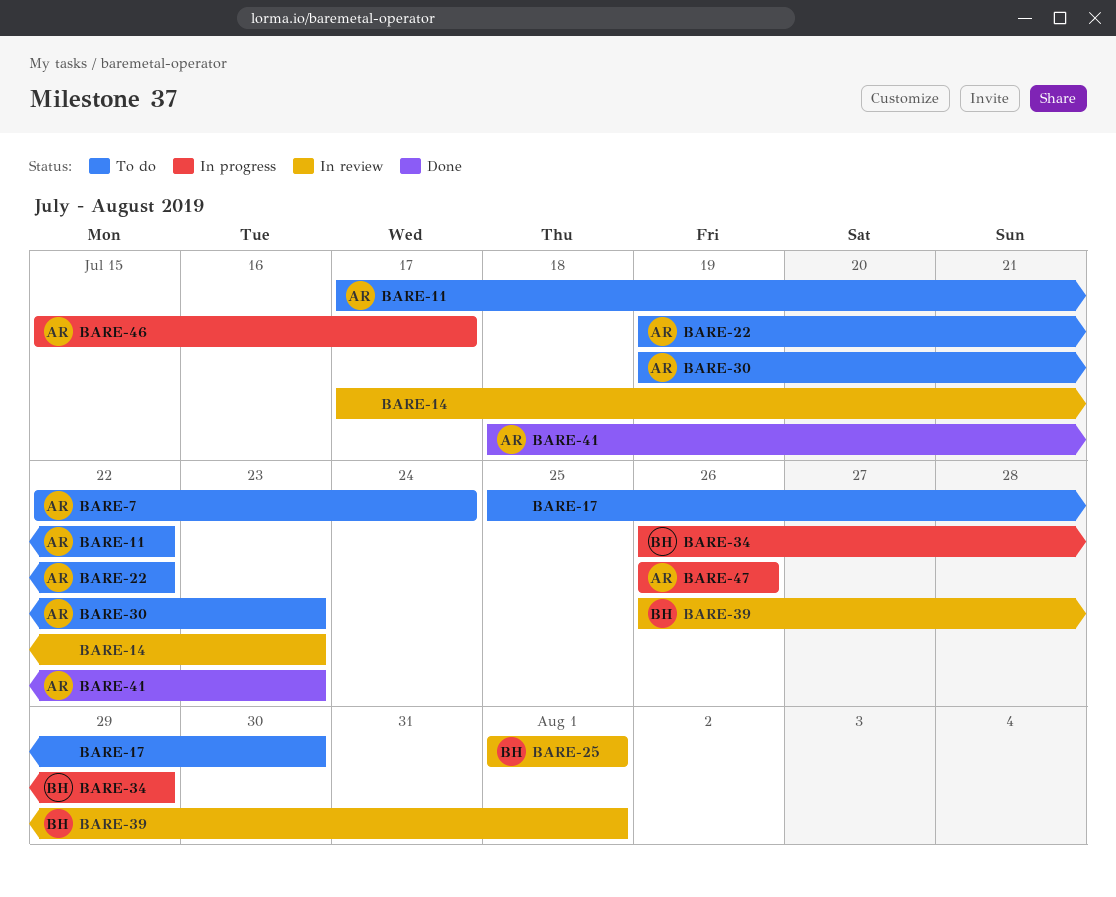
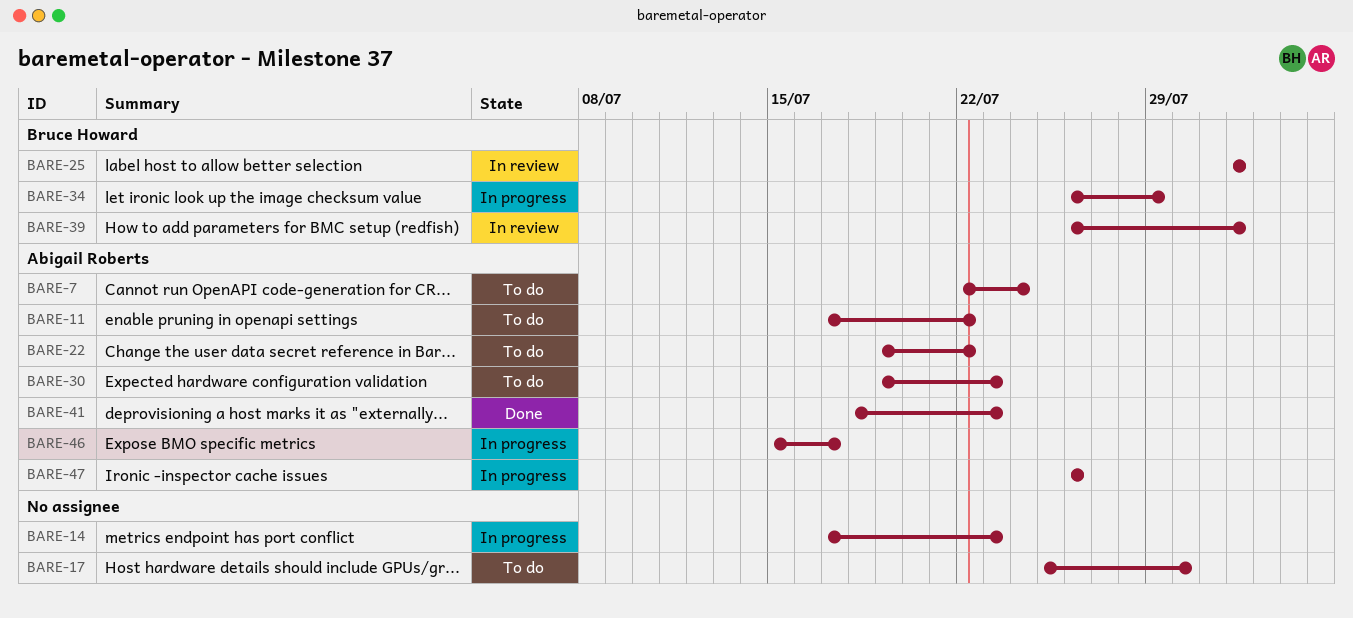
BARE-14, status: In review -> In progress

